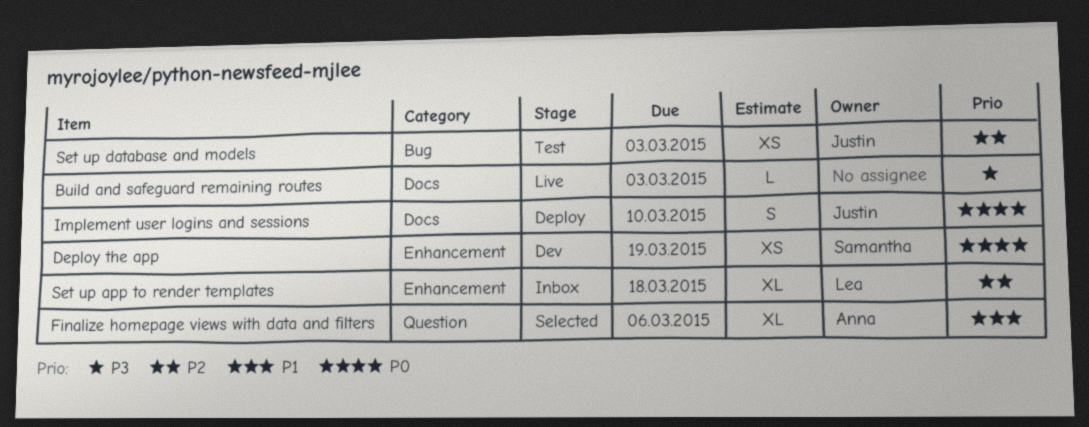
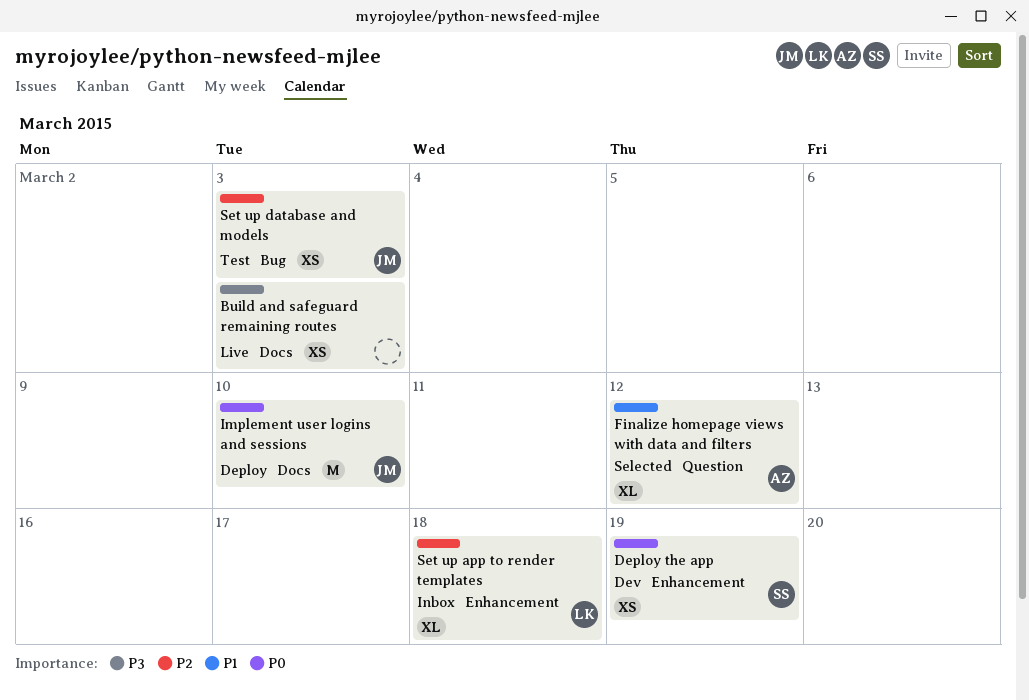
Build and safeguard remaining routes, estimate: L -> XS
Finalize homepage views with data and filters, due: Mar 6 -> Mar 12
Implement user logins and sessions, estimate: S -> M

